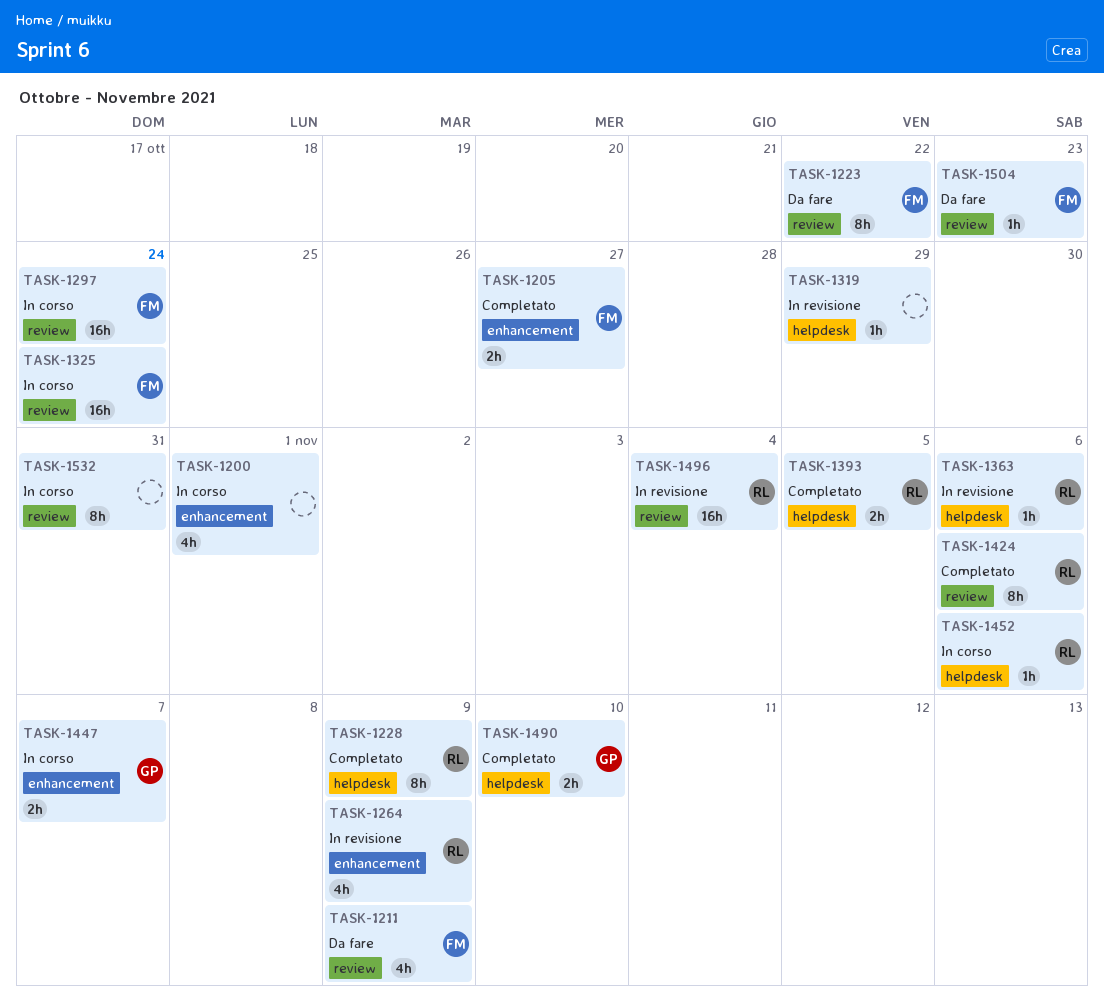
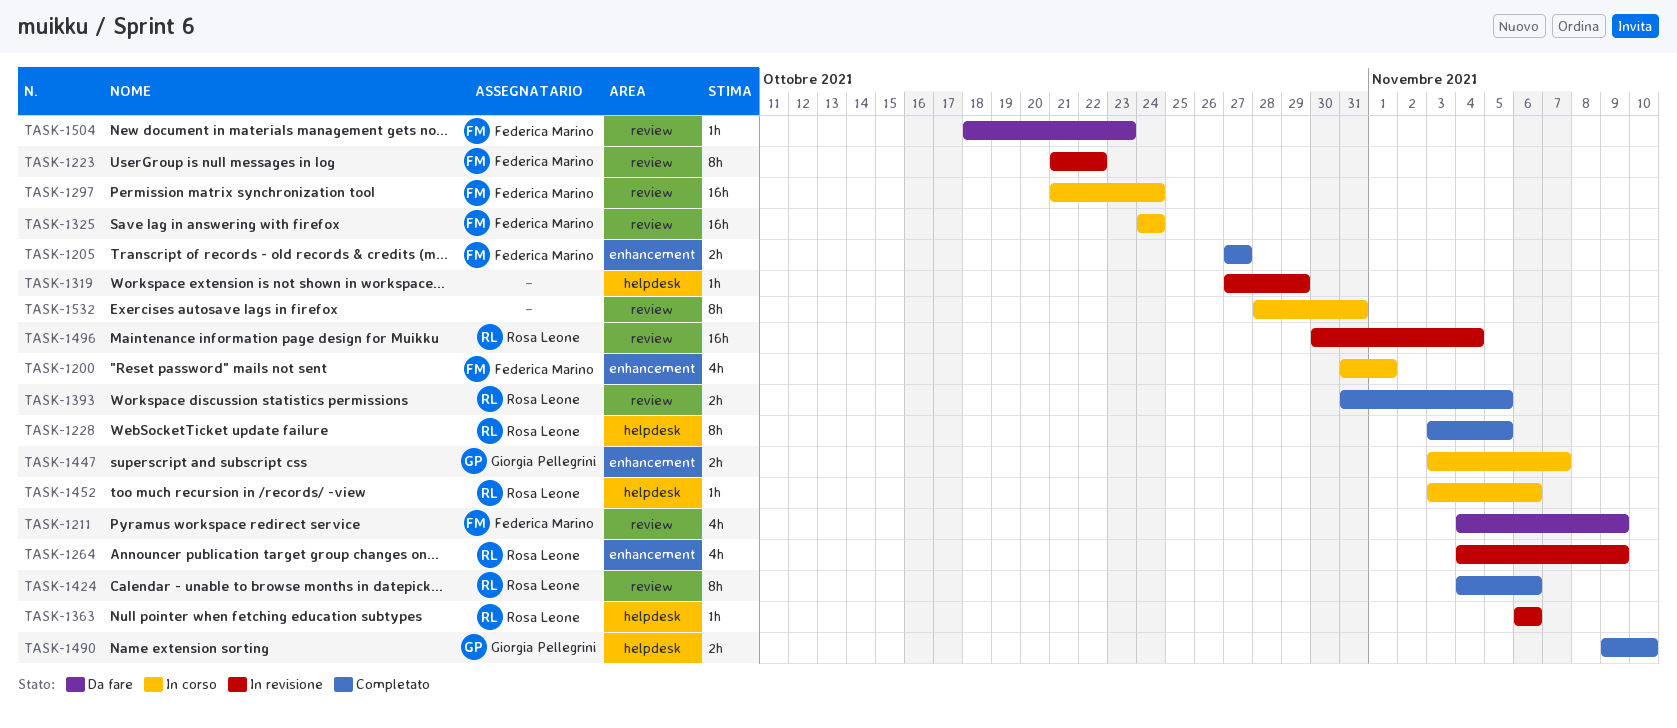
TASK-1200, owner: none -> Federica Marino
TASK-1223, status: Da fare -> In revisione
TASK-1228, due: Nov 9 -> Nov 5
TASK-1393, label: helpdesk -> review

